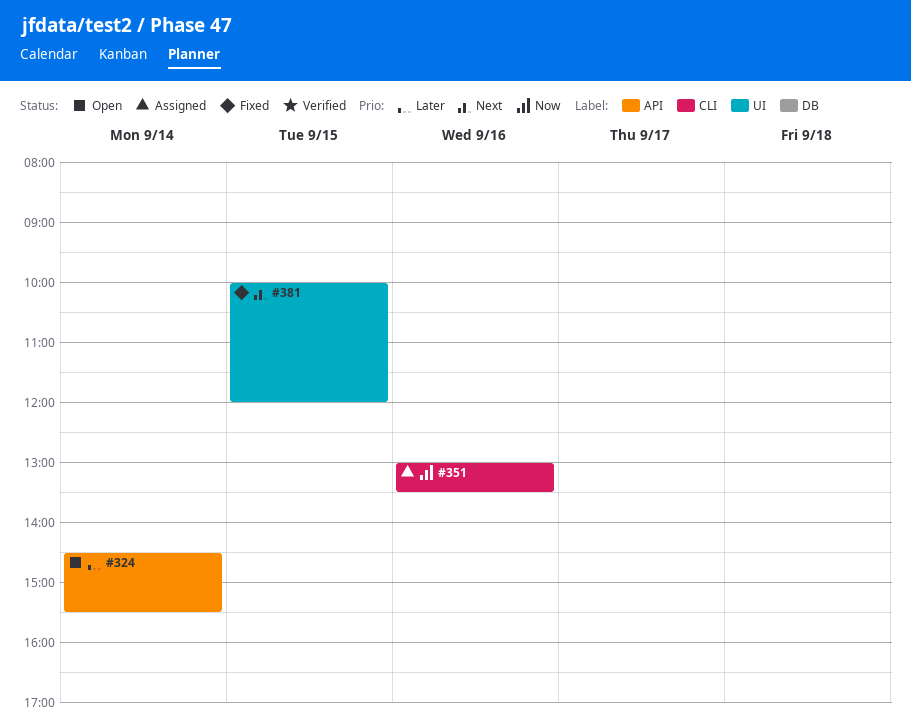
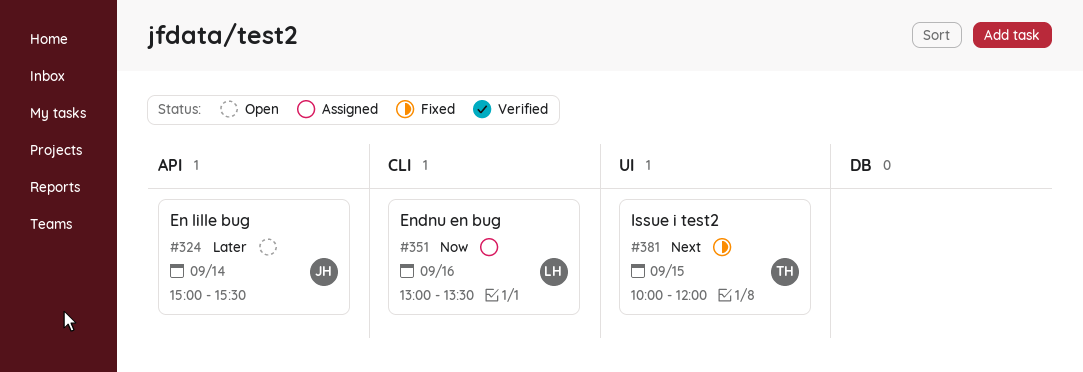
#324, begins: 14:30 -> 15:00

